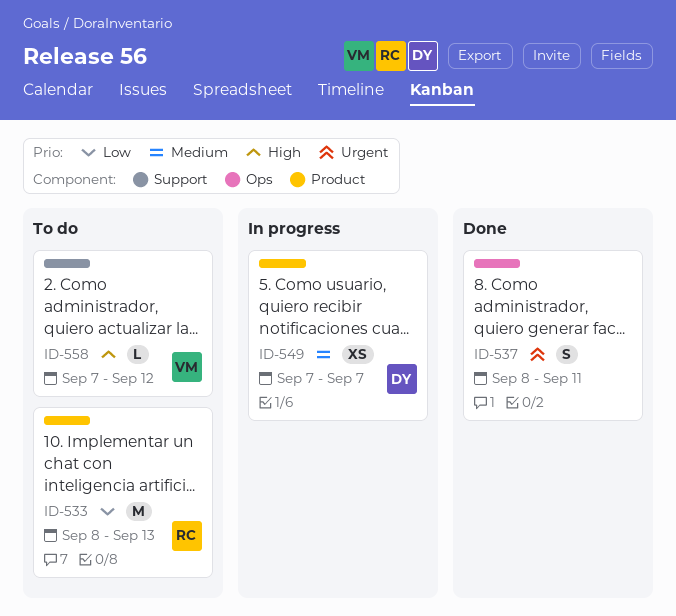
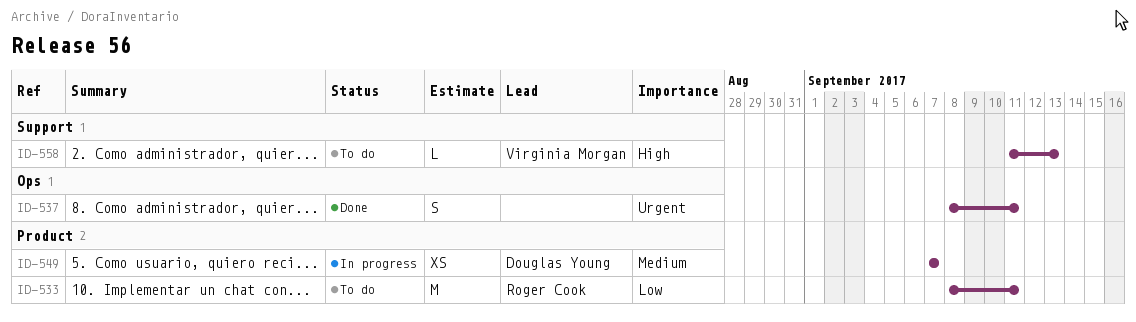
ID-533, due: Sep 13 -> Sep 11
ID-558, start: Sep 7 -> Sep 11
ID-558, due: Sep 12 -> Sep 13

